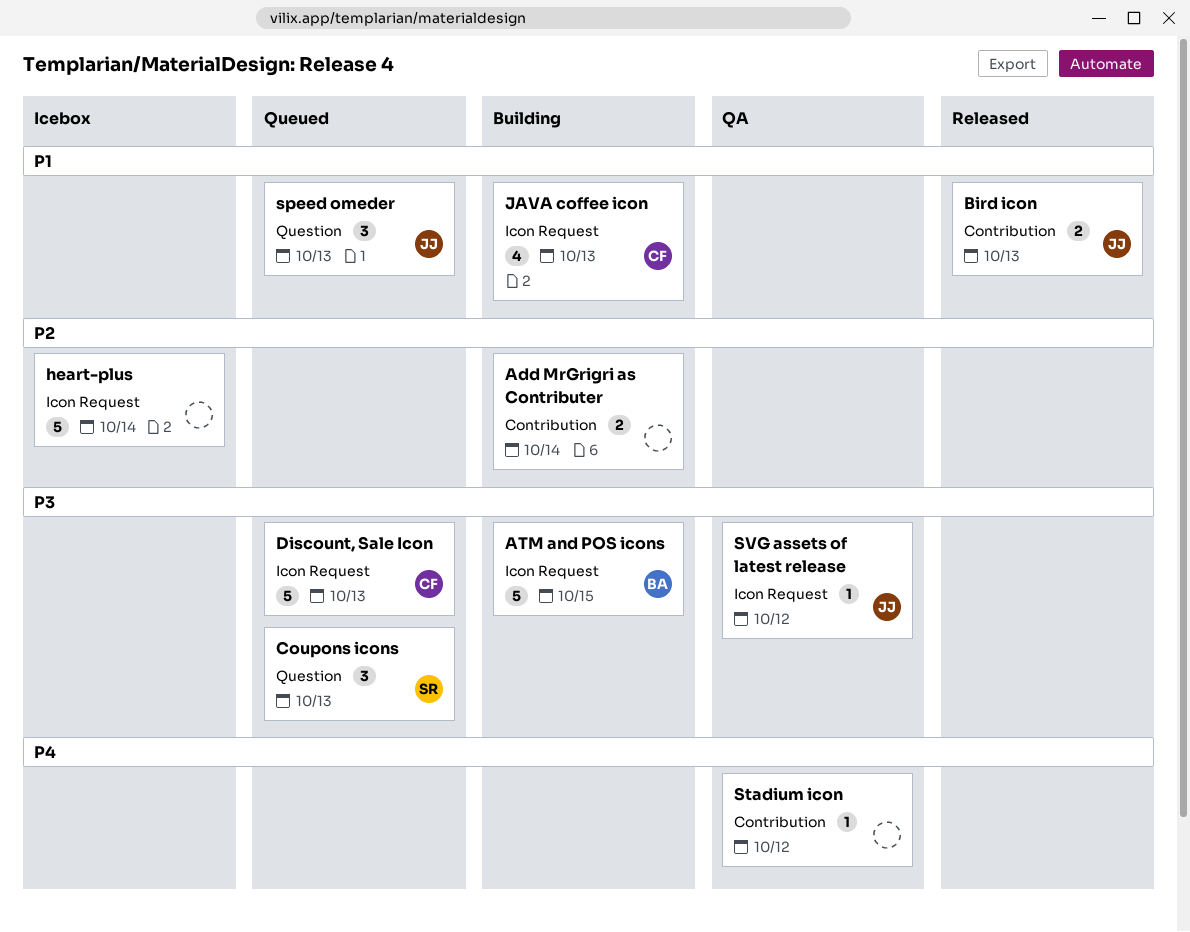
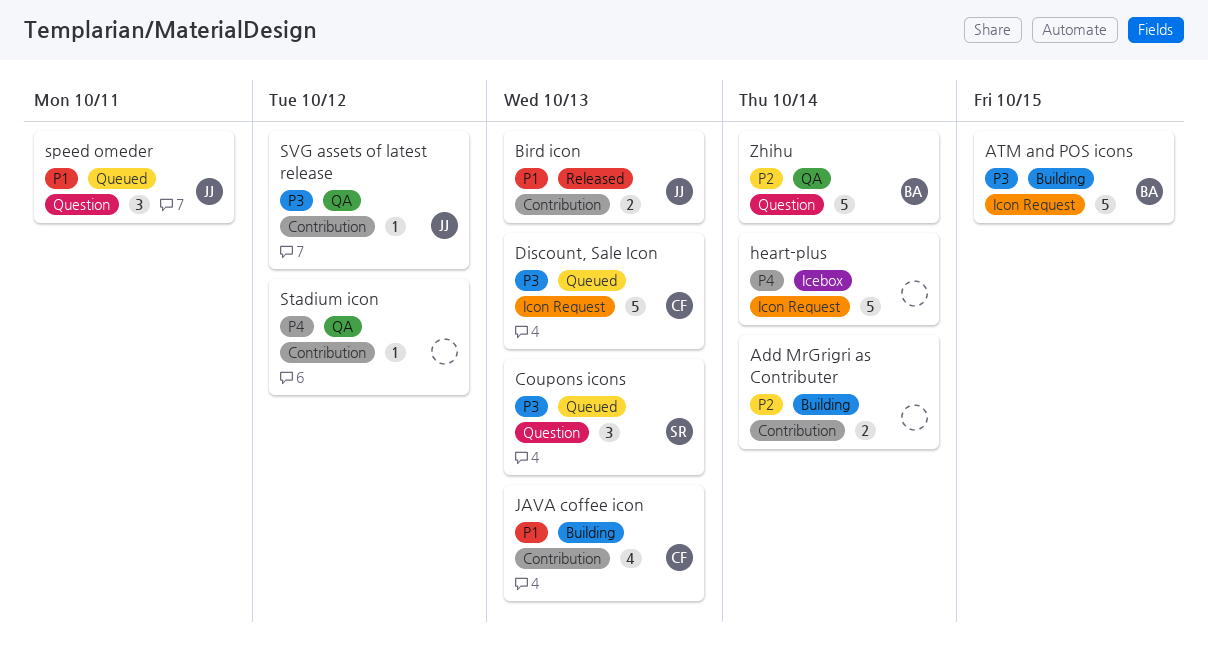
heart-plus, priority: P2 -> P4
JAVA coffee icon, label: Icon Request -> Contribution
speed omeder, due: Oct 13 -> Oct 11
SVG assets of latest release, label: Icon Request -> Contribution
Zhihu: none -> present

